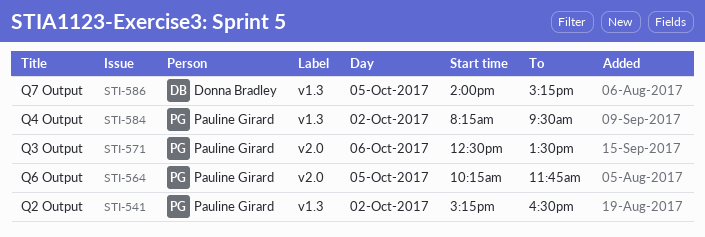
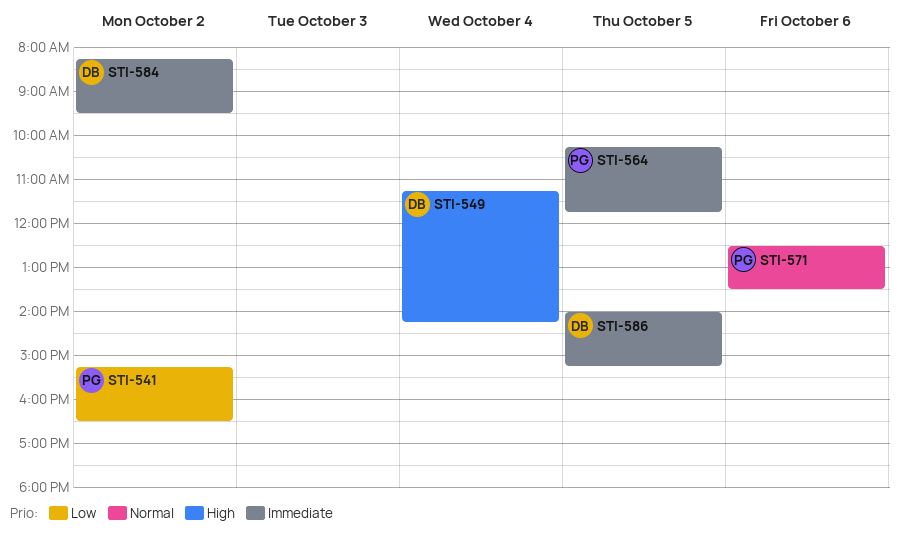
STI-549: none -> present
STI-584, owner: Pauline Girard -> Donna Bradley

